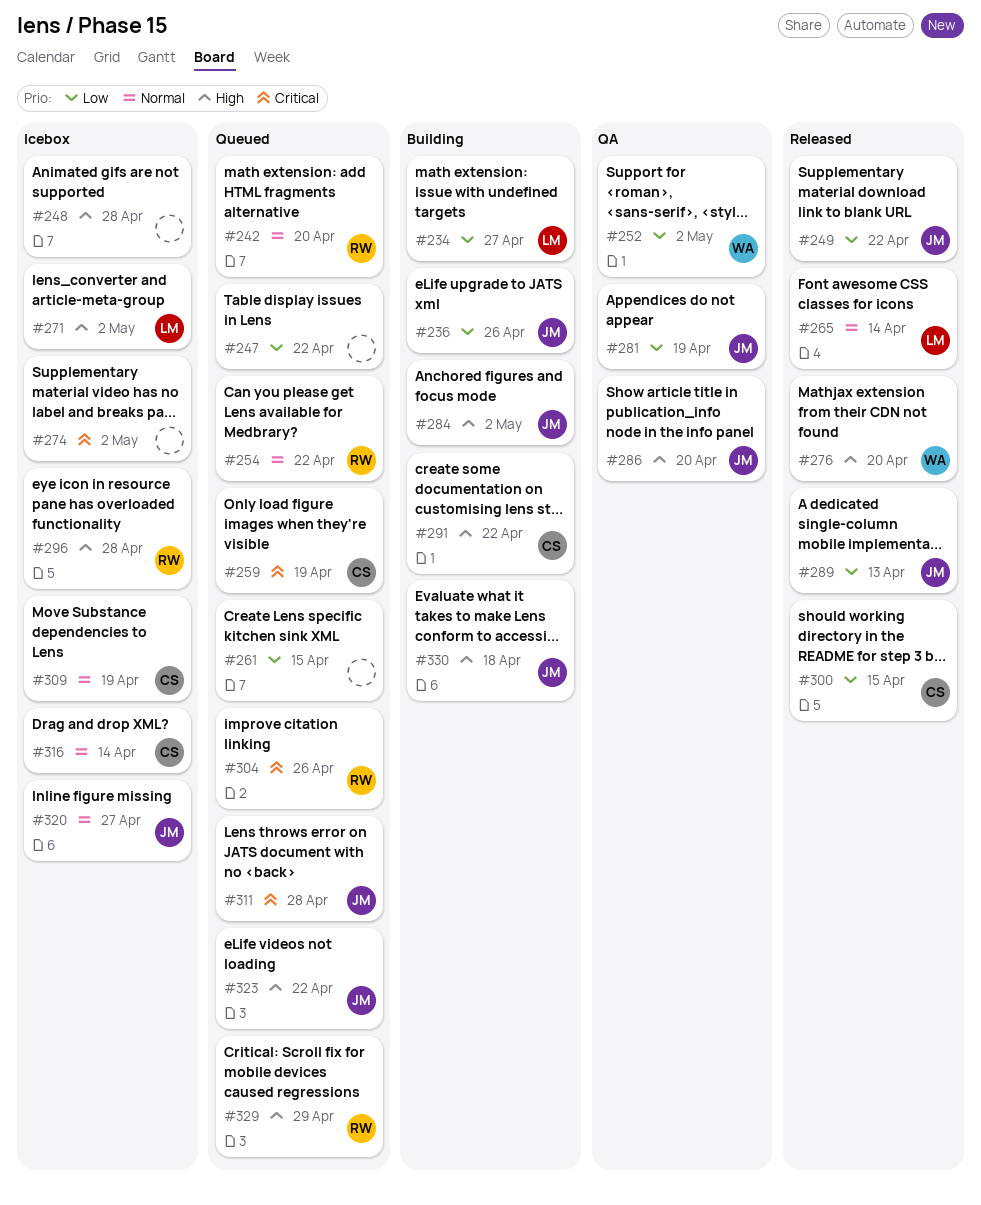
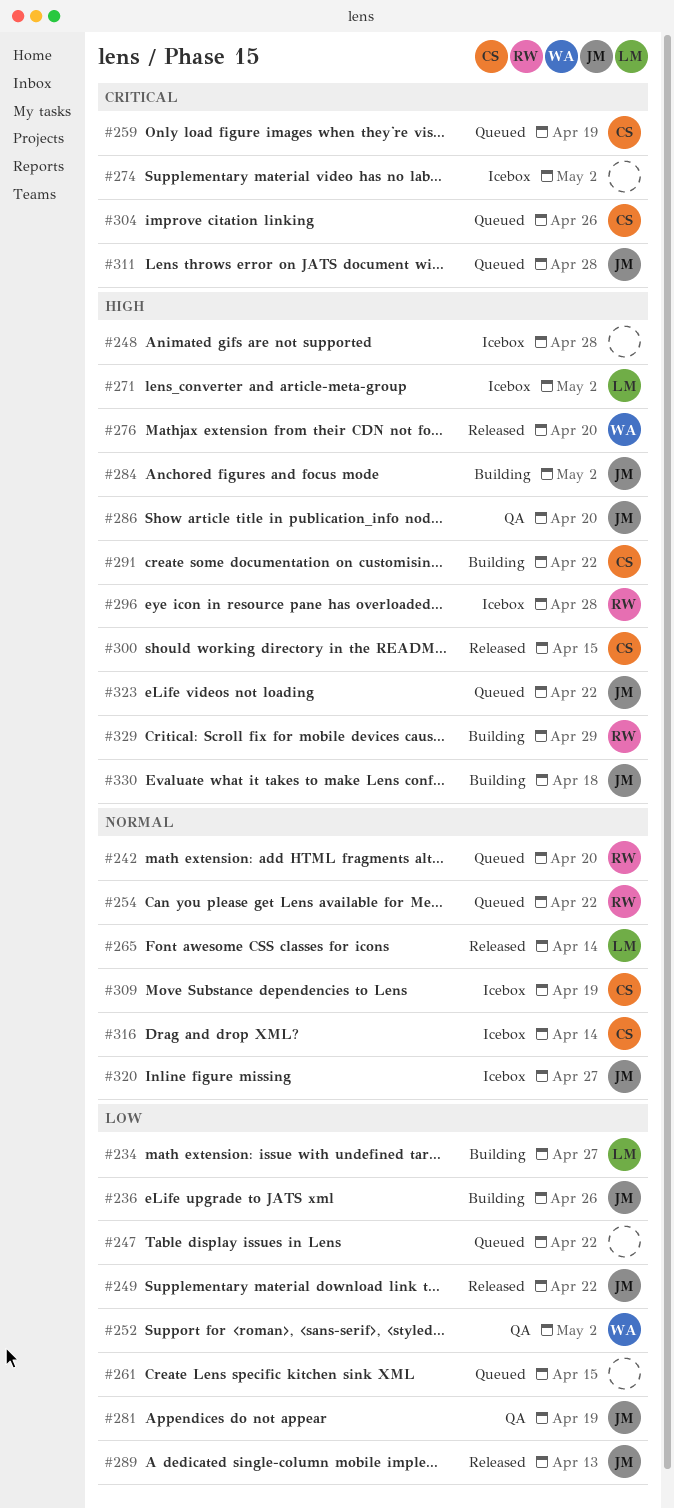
#300, priority: Low -> High
#304, owner: RW -> CS
#329, status: Queued -> Building

